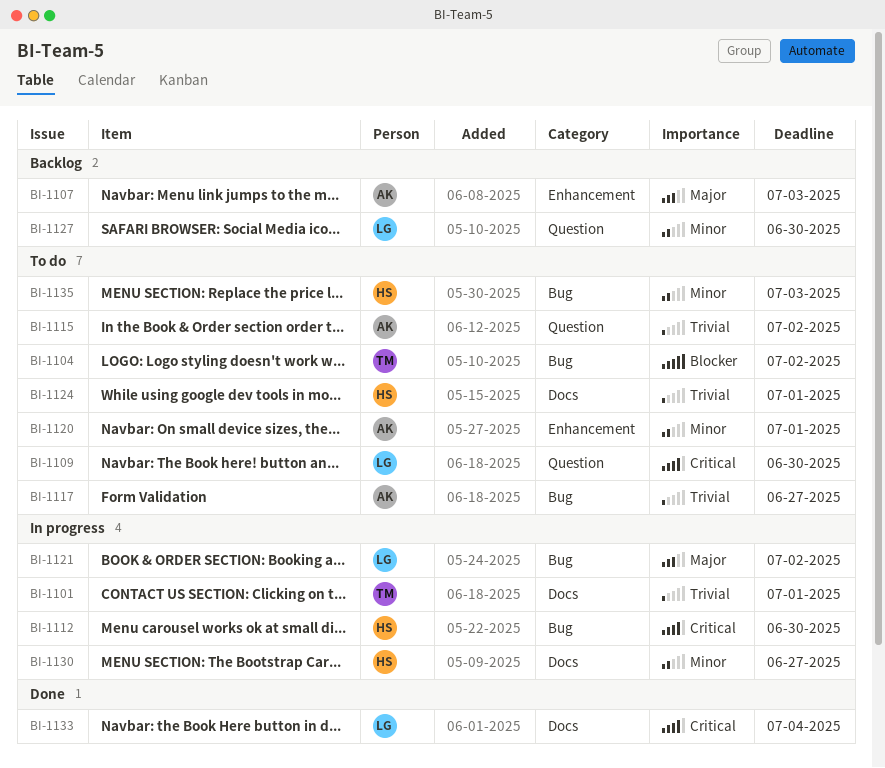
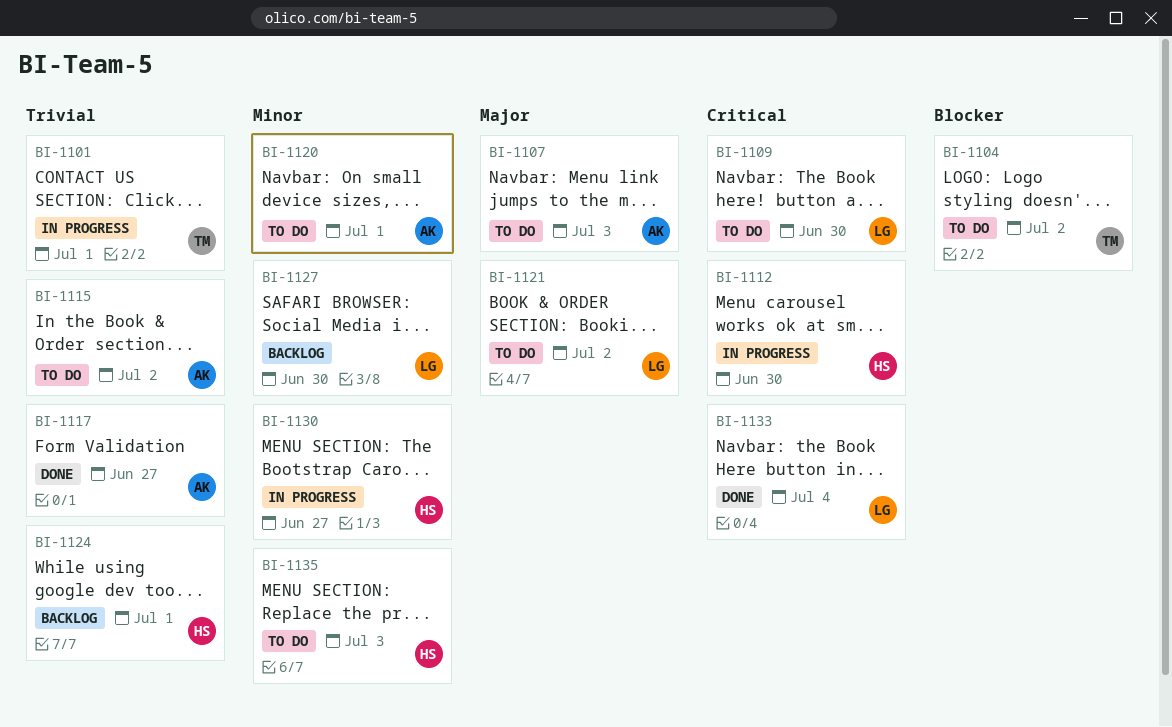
BI-1107, status: Backlog -> To do
BI-1117, status: To do -> Done
BI-1121, status: In progress -> To do
BI-1124, status: To do -> Backlog

